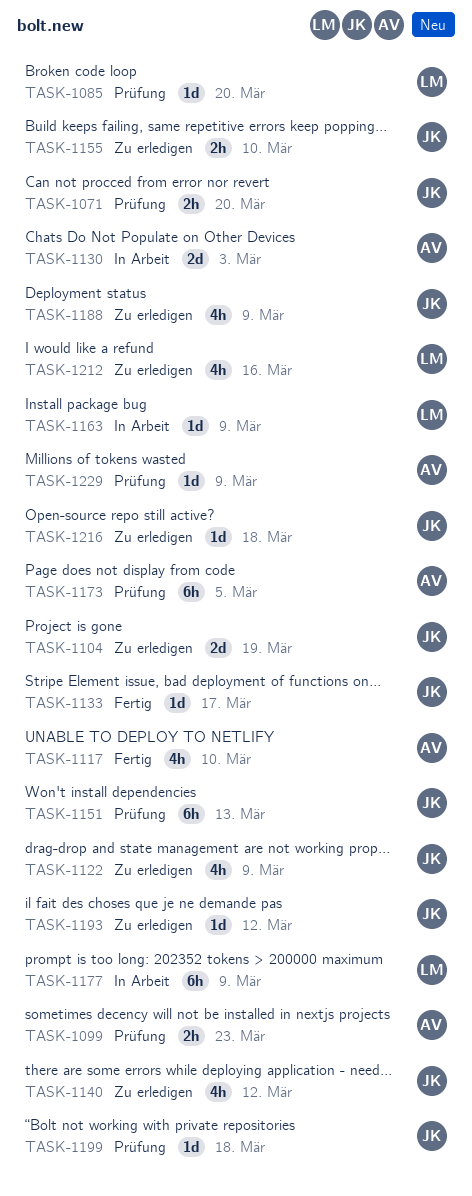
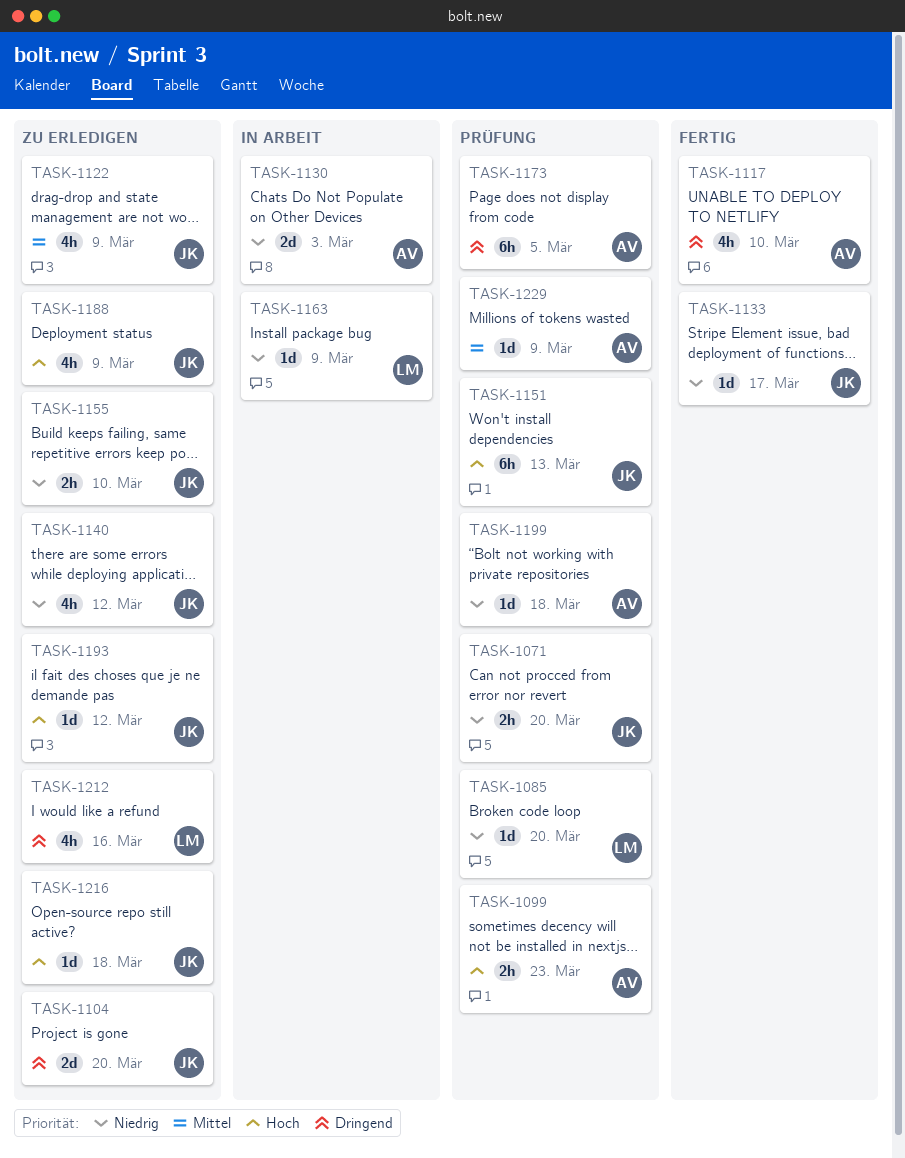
TASK-1104, due: Mar 19 -> Mar 20
TASK-1177: present -> none
TASK-1199, owner: JK -> AV

